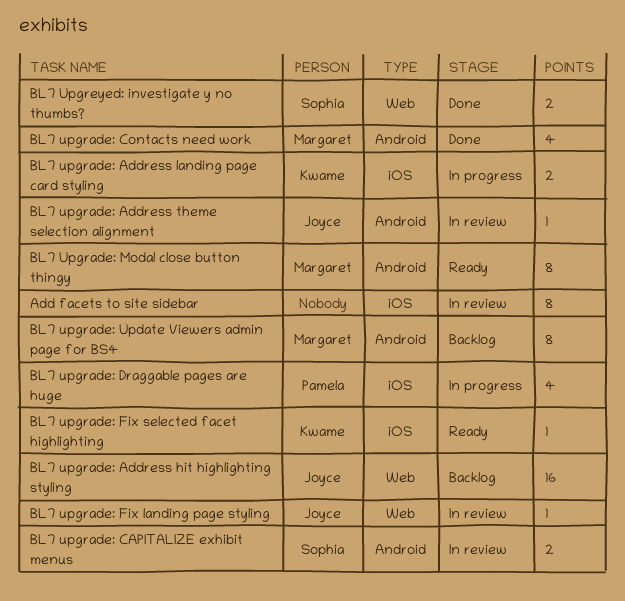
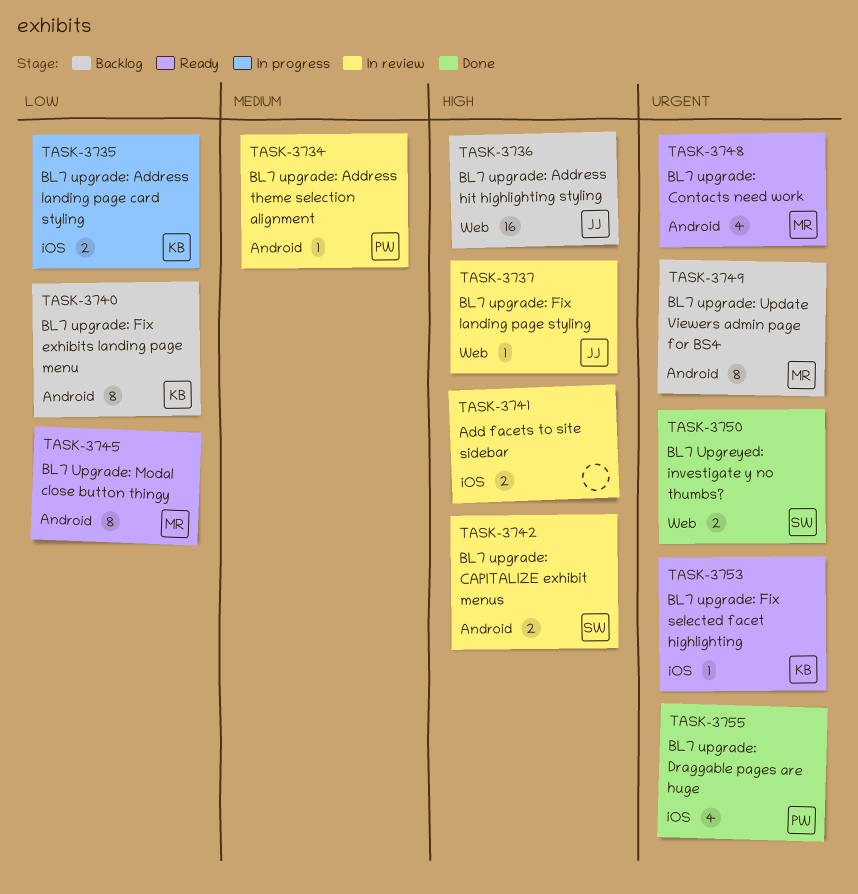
Add facets to site sidebar, estimate: 8 -> 2
BL7 upgrade: Address theme selection alignment, owner: Joyce -> Pamela
BL7 upgrade: Contacts need work, status: Done -> Ready
BL7 upgrade: Draggable pages are huge, status: In progress -> Done
BL7 upgrade: Fix exhibits landing page menu: none -> present

